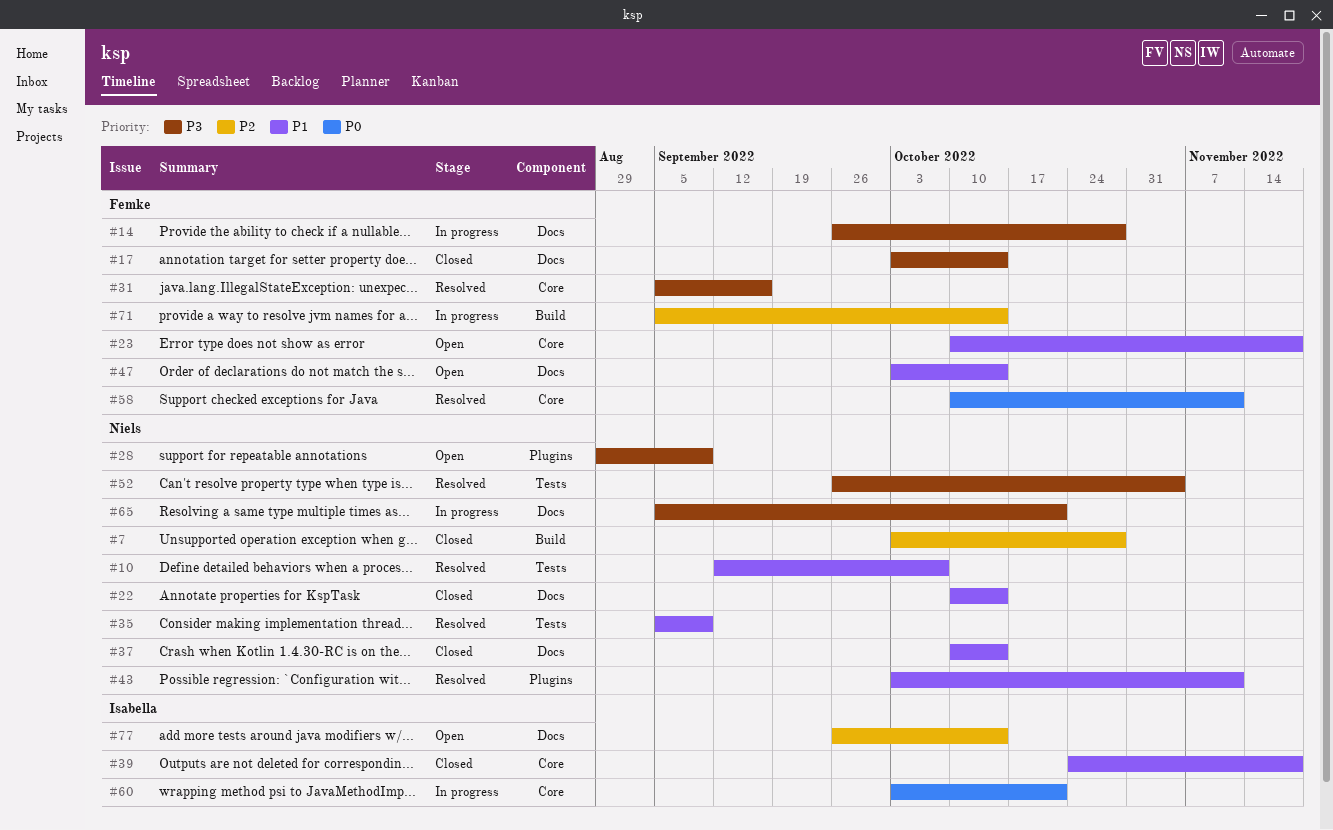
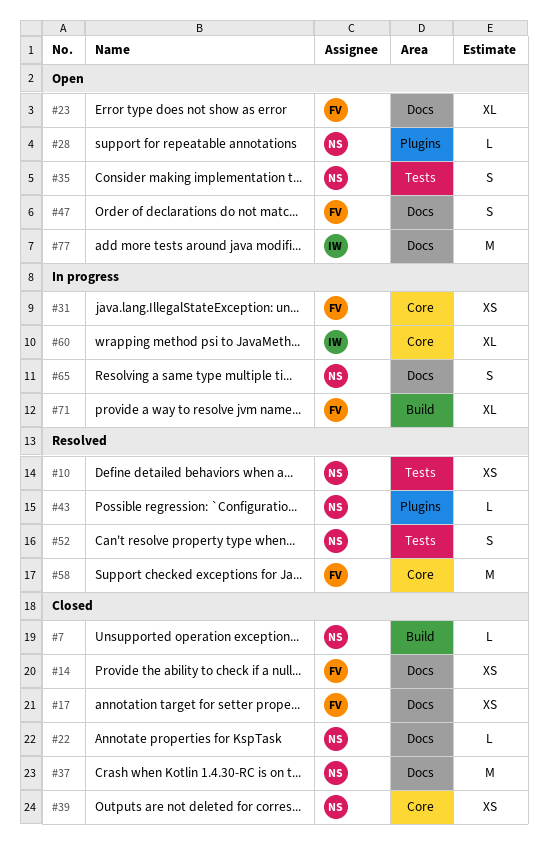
#14, status: In progress -> Closed
#23, label: Core -> Docs
#31, status: Resolved -> In progress
#35, status: Resolved -> Open
#39, owner: Isabella -> Niels

